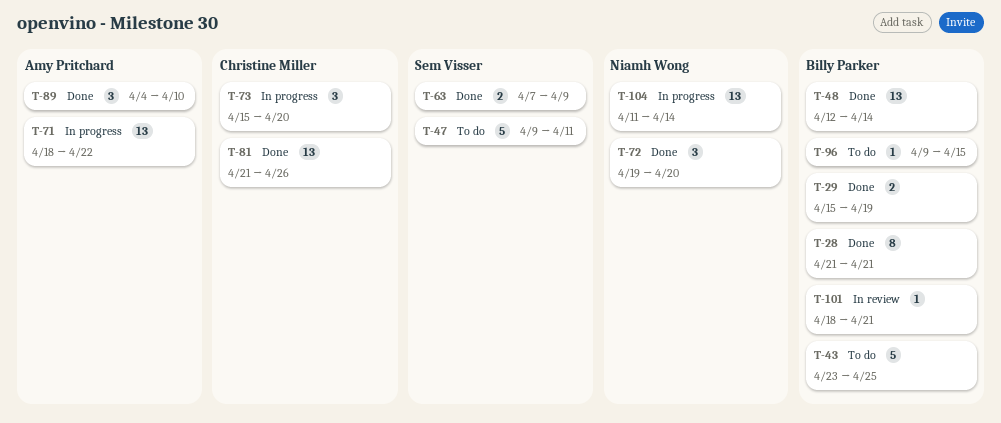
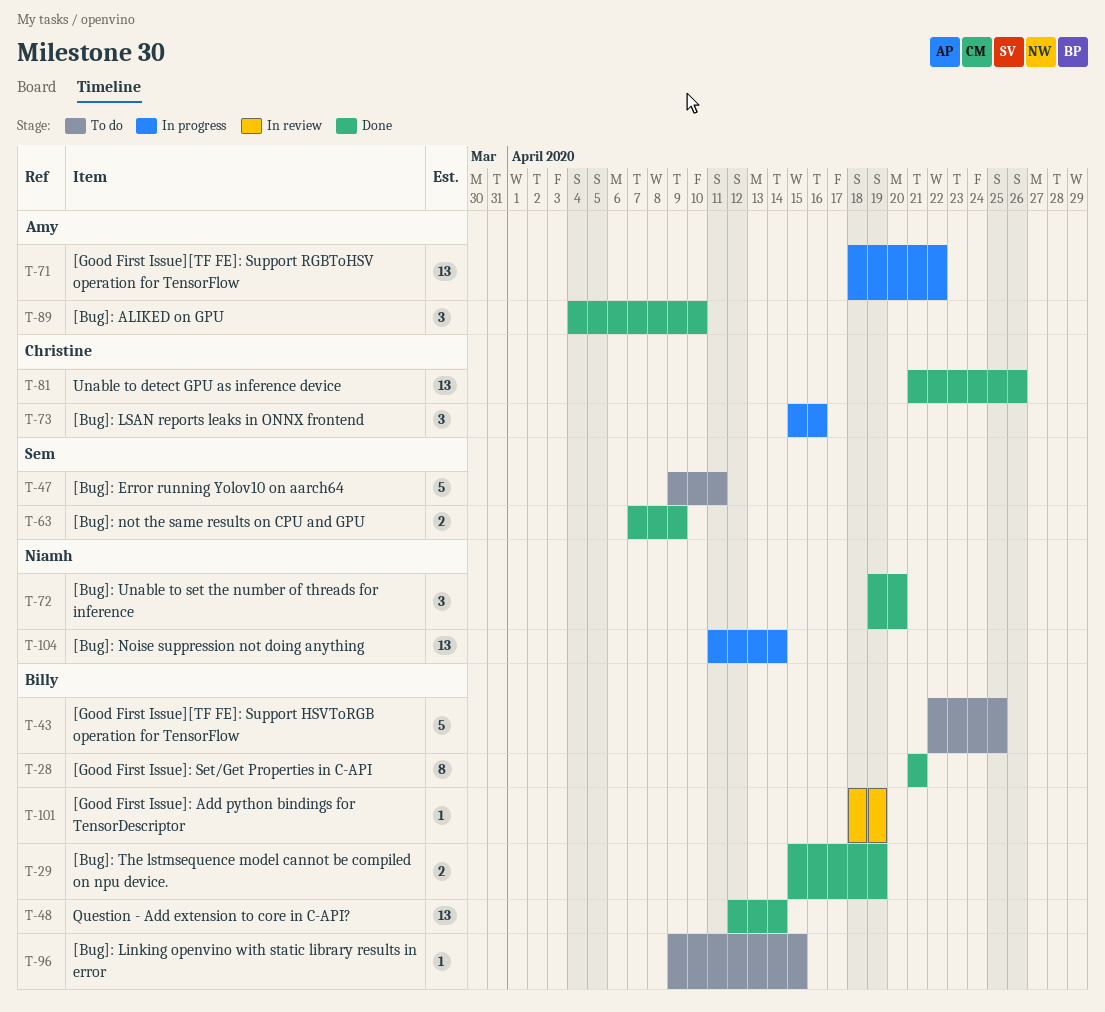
T-43, start: Apr 23 -> Apr 22
T-73, due: Apr 20 -> Apr 16
T-101, due: Apr 21 -> Apr 19

